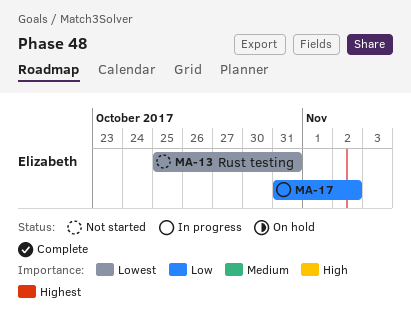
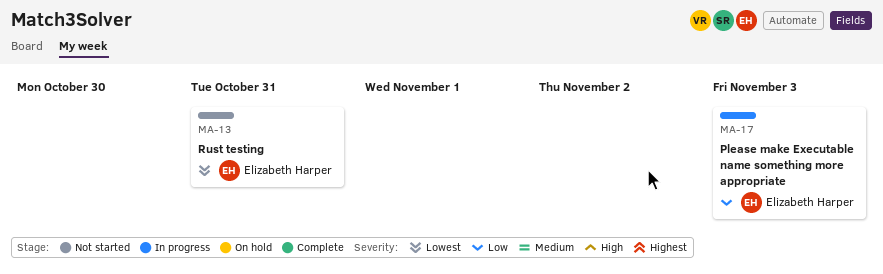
MA-17, due: Nov 2 -> Nov 3

